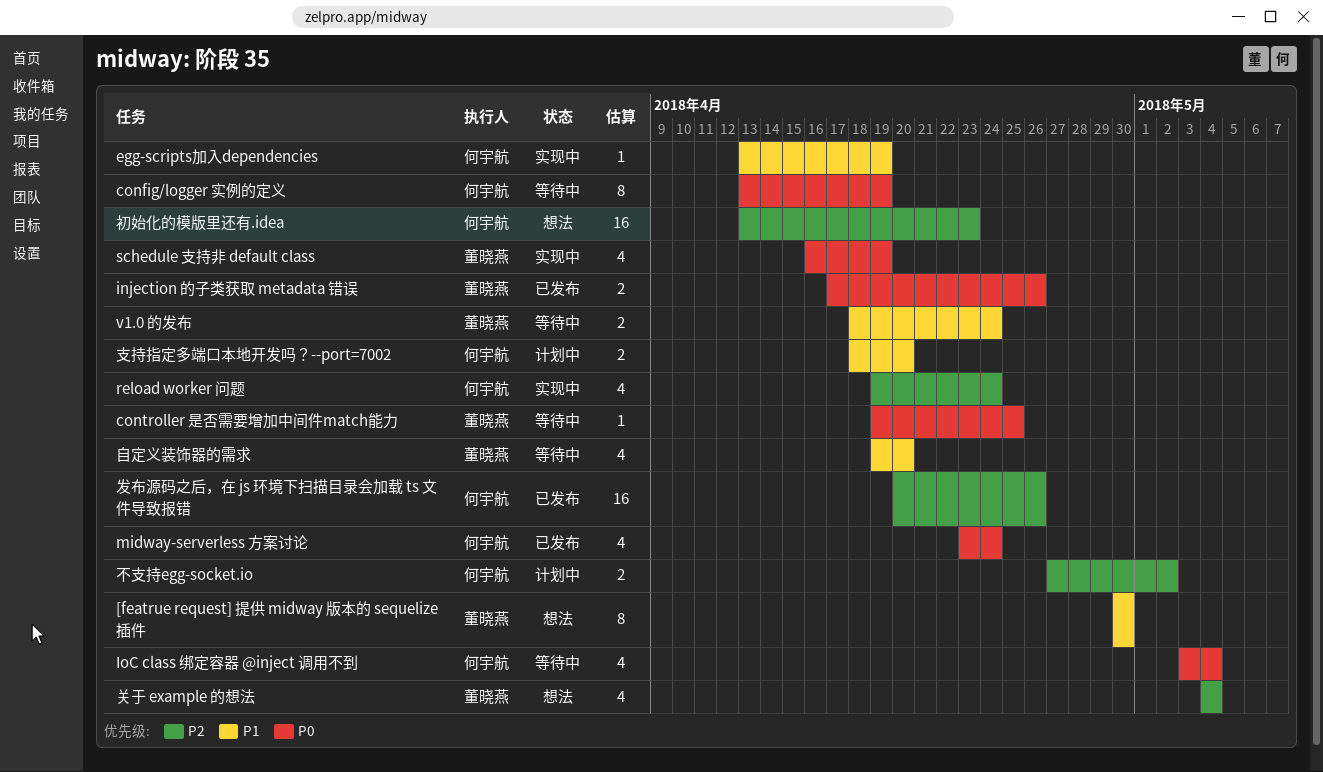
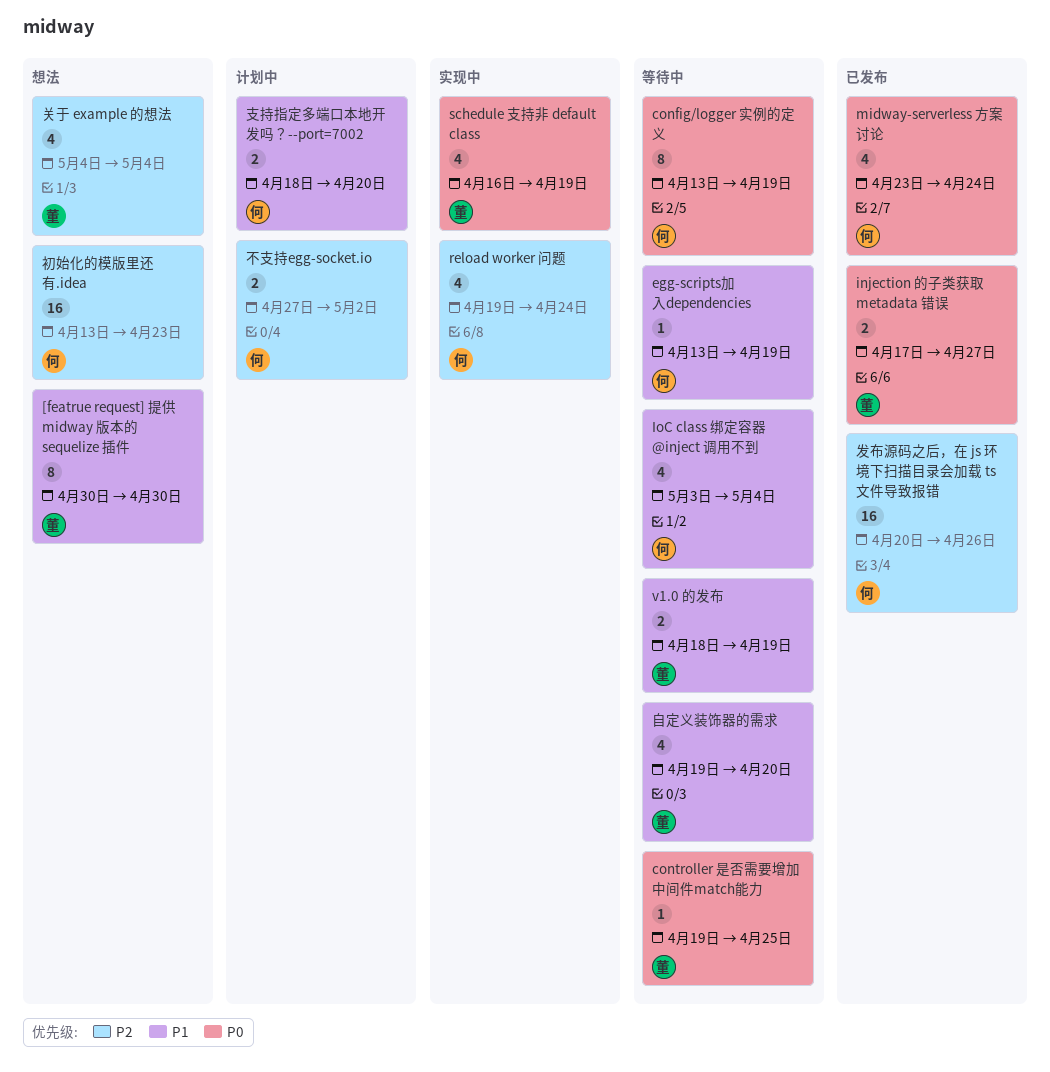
egg-scripts加入dependencies, status: 实现中 -> 等待中
injection 的子类获取 metadata 错误, due: Apr 26 -> Apr 27
IoC class 绑定容器 @inject 调用不到, priority: P0 -> P1
v1.0 的发布, due: Apr 24 -> Apr 19

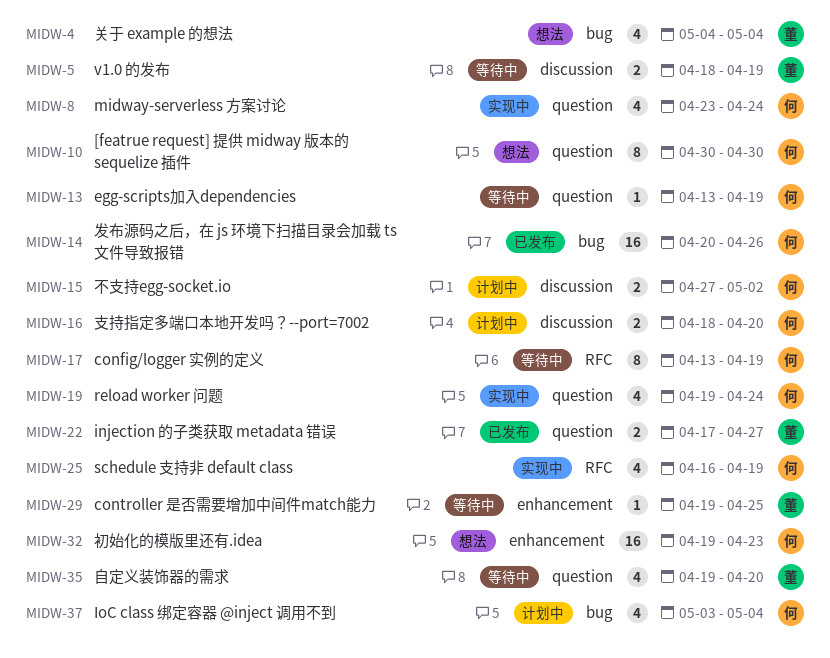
[featrue request] 提供 midway 版本的 sequelize 插件, owner: 董 -> 何
IoC class 绑定容器 @inject 调用不到, status: 等待中 -> 计划中
midway-serverless 方案讨论, status: 已发布 -> 实现中
schedule 支持非 default class, owner: 董 -> 何
初始化的模版里还有.idea, start: Apr 13 -> Apr 19

